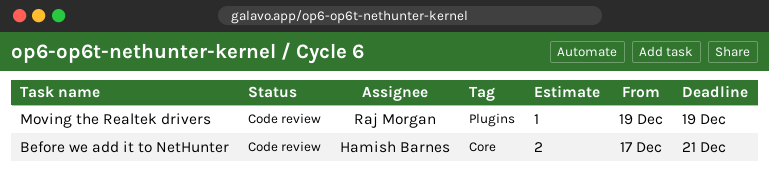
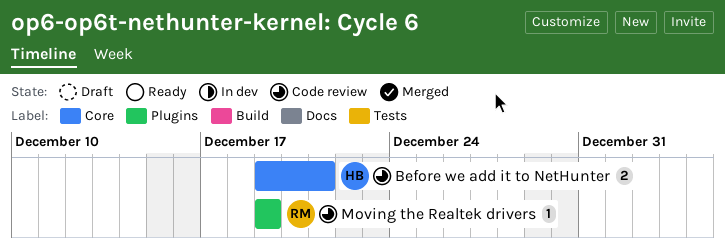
Before we add it to NetHunter, start: Dec 17 -> Dec 19

